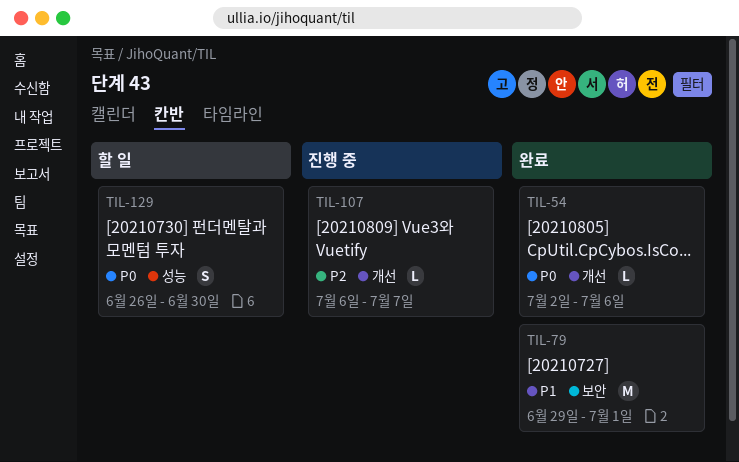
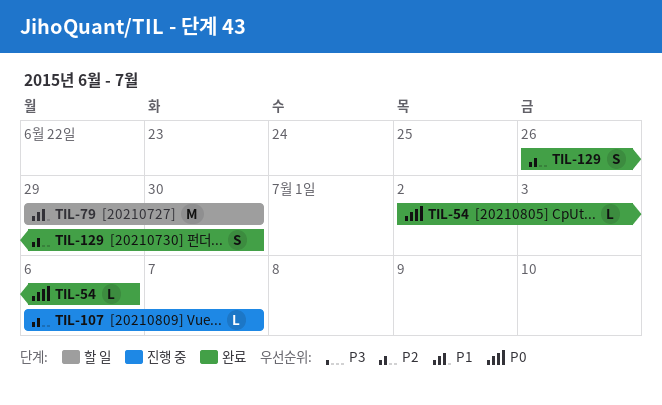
TIL-79, status: 완료 -> 할 일
TIL-79, due: Jul 1 -> Jun 30
TIL-129, status: 할 일 -> 완료
TIL-129, priority: P0 -> P2

